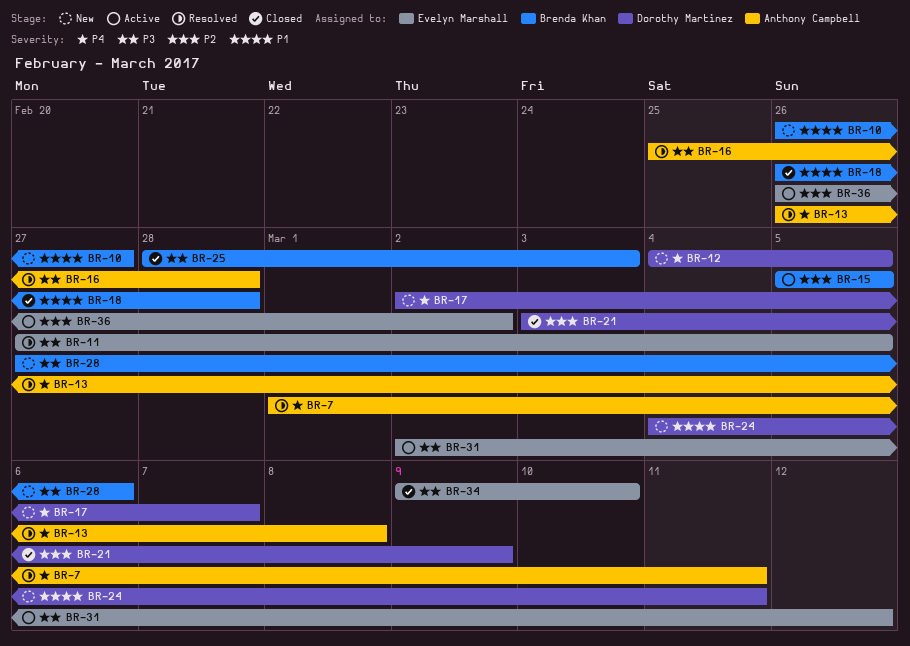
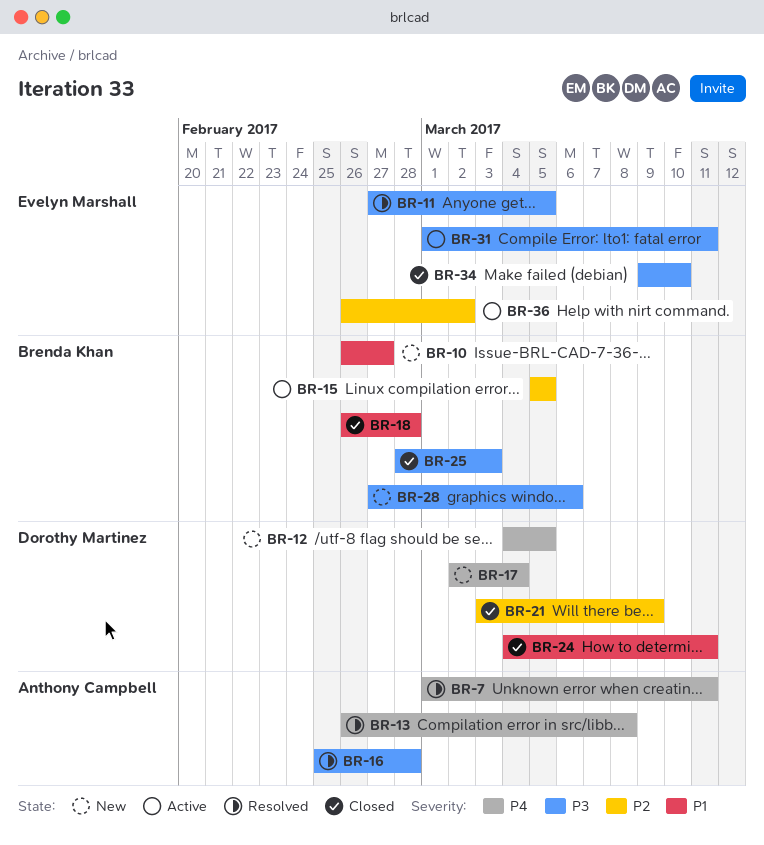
BR-17, due: Mar 7 -> Mar 4
BR-24, status: New -> Closed
BR-31, start: Mar 2 -> Mar 1
BR-31, due: Mar 12 -> Mar 11

